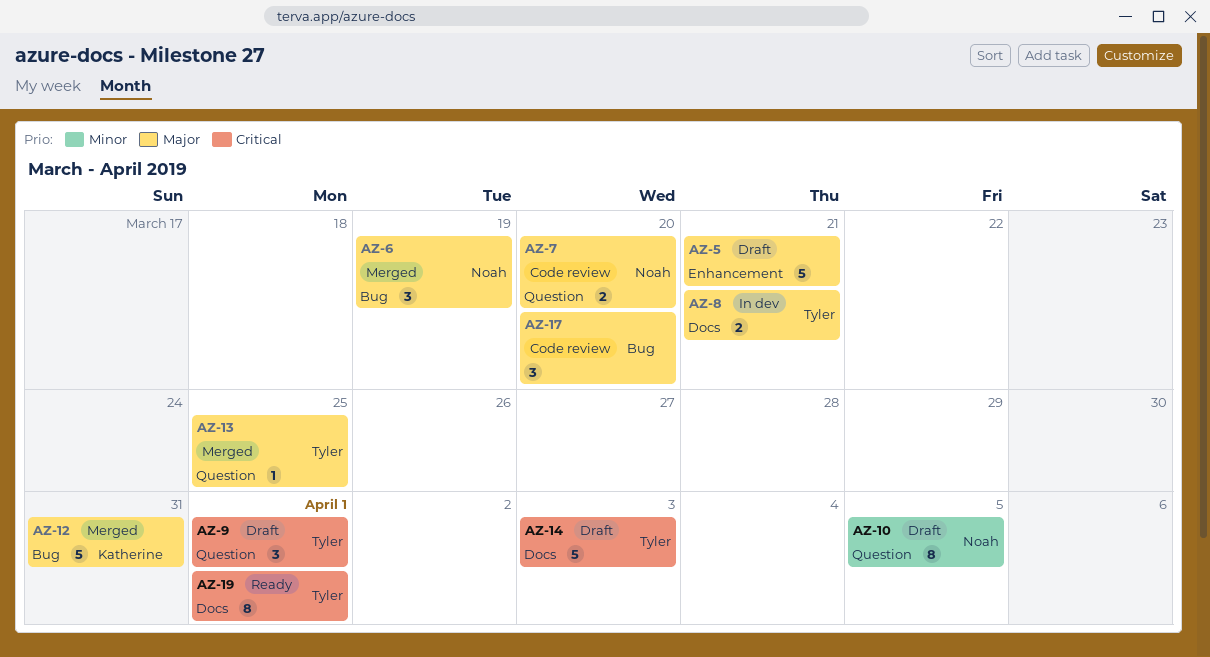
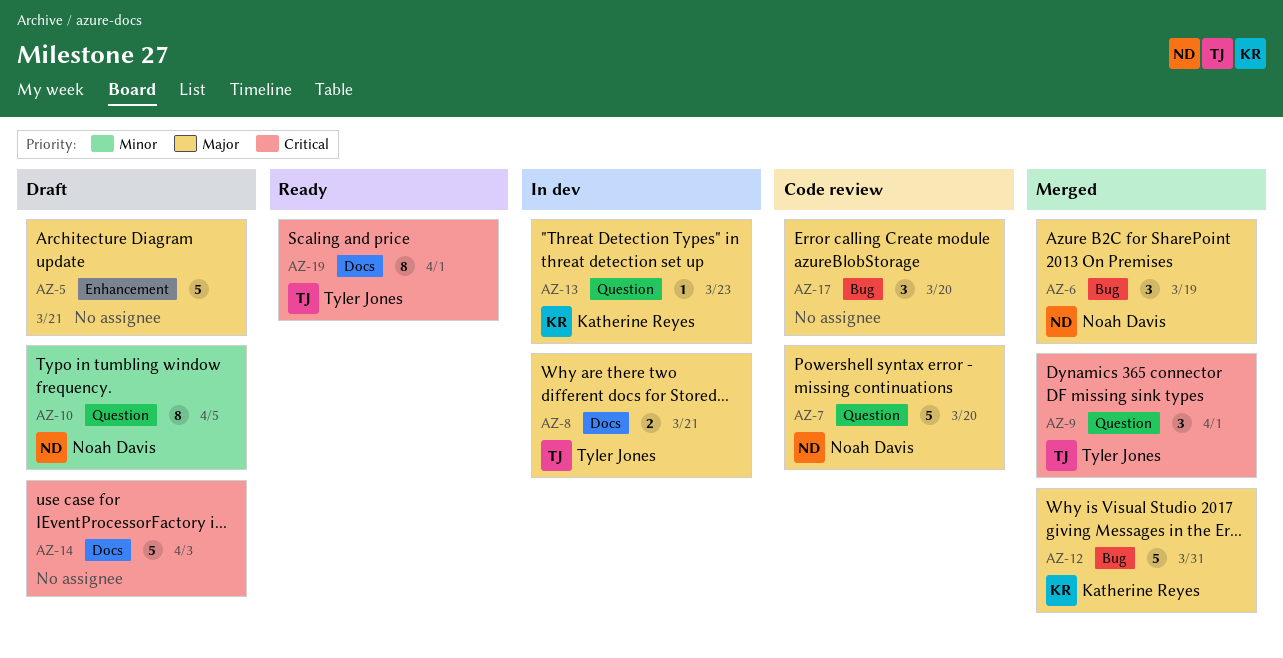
AZ-7, estimate: 2 -> 5
AZ-9, status: Draft -> Merged
AZ-13, status: Merged -> In dev
AZ-13, owner: Tyler Jones -> Katherine Reyes
AZ-13, due: Mar 25 -> Mar 23
AZ-14, owner: Tyler Jones -> none

